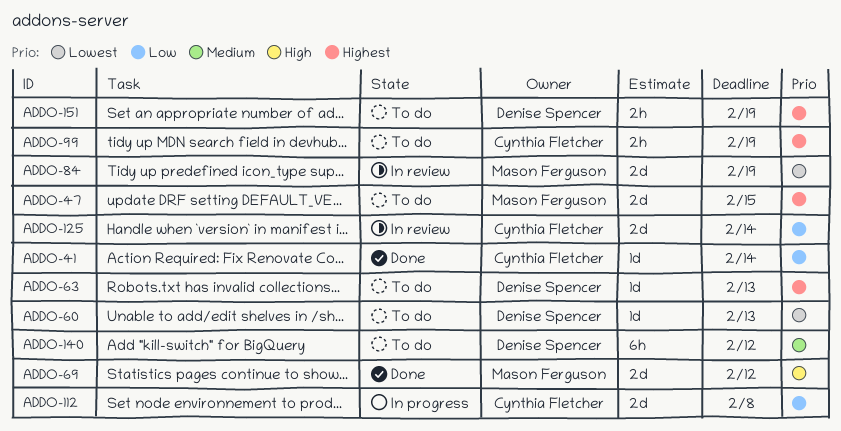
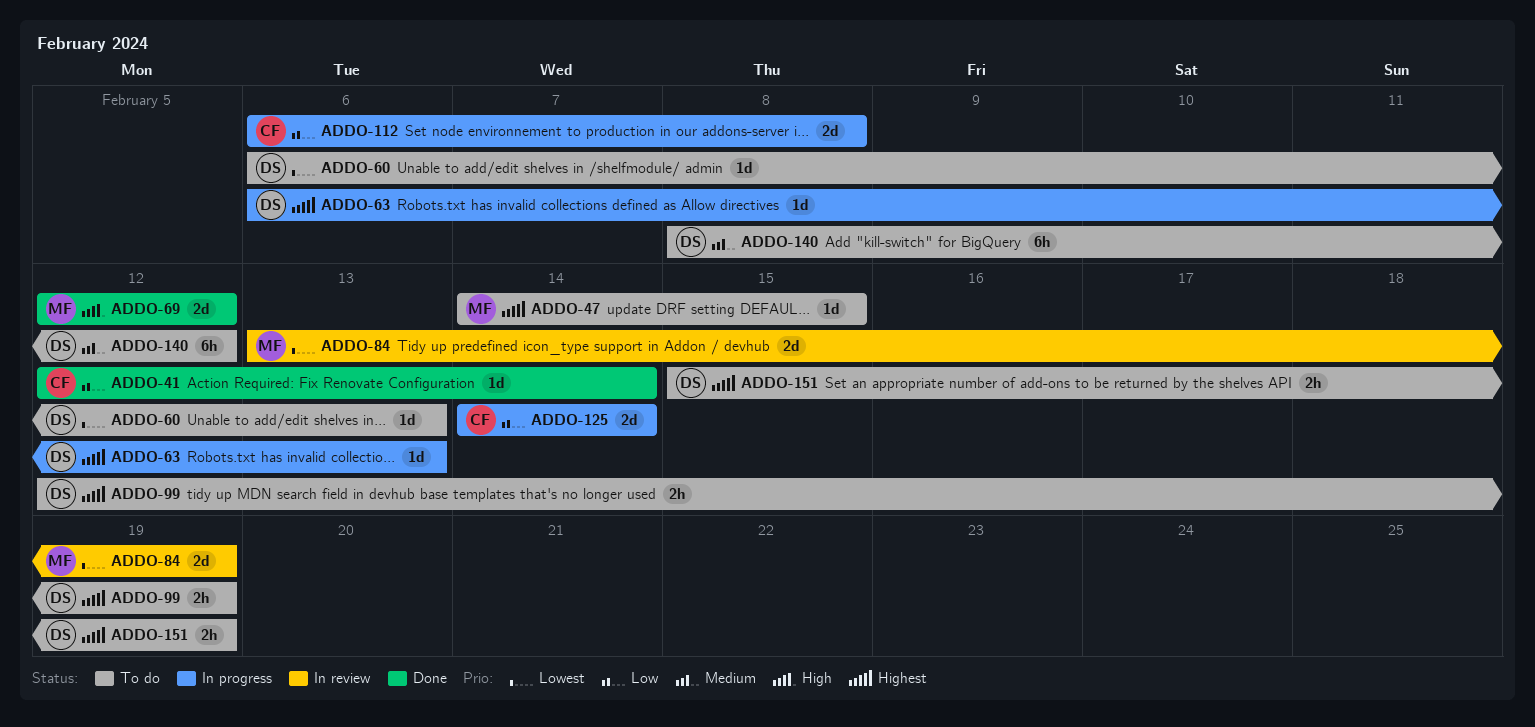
ADDO-47, estimate: 2d -> 1d
ADDO-63, status: To do -> In progress
ADDO-99, owner: Cynthia Fletcher -> Denise Spencer
ADDO-125, status: In review -> In progress

